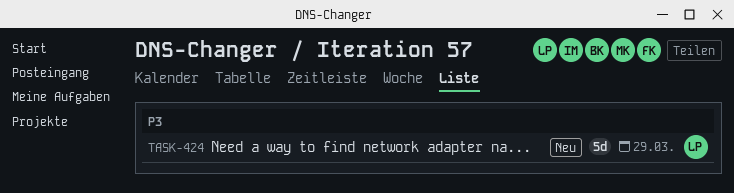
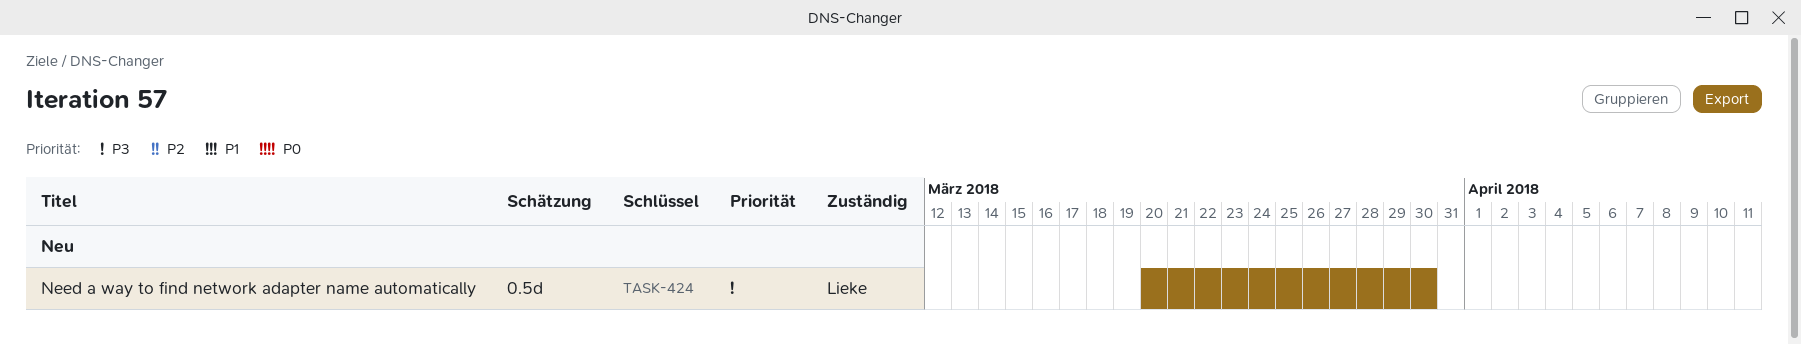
TASK-424, estimate: 5d -> 0.5d
TASK-424, due: Mar 29 -> Mar 30

